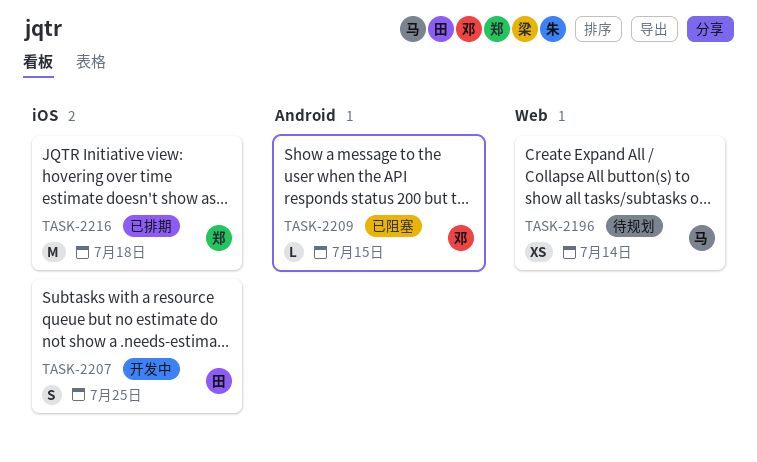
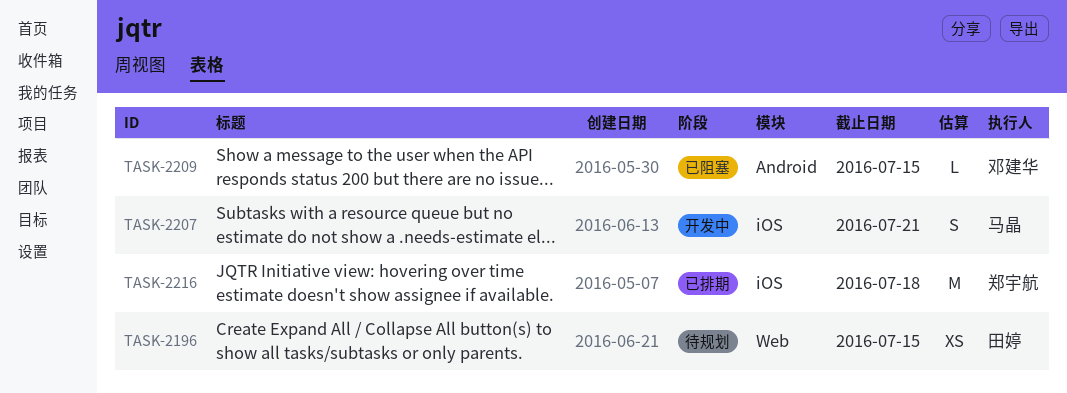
TASK-2196, owner: 马晶 -> 田婷
TASK-2196, due: Jul 14 -> Jul 15
TASK-2207, owner: 田婷 -> 马晶
TASK-2207, due: Jul 25 -> Jul 21

